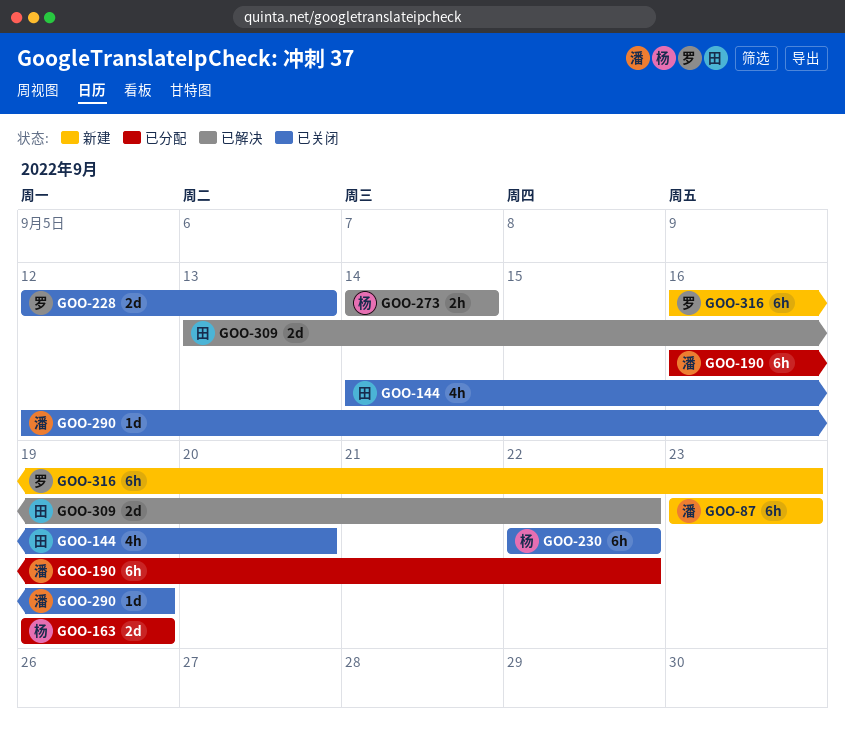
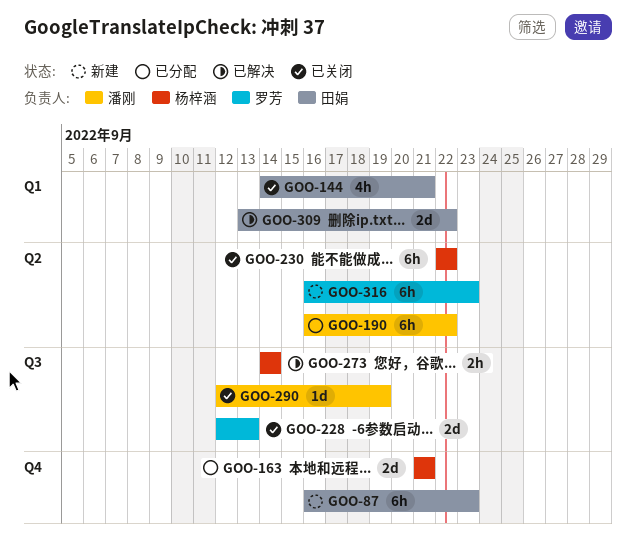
GOO-87, owner: 潘刚 -> 田娟
GOO-87, start: Sep 23 -> Sep 16
GOO-144, due: Sep 20 -> Sep 21
GOO-163, start: Sep 19 -> Sep 21
GOO-163, due: Sep 19 -> Sep 21

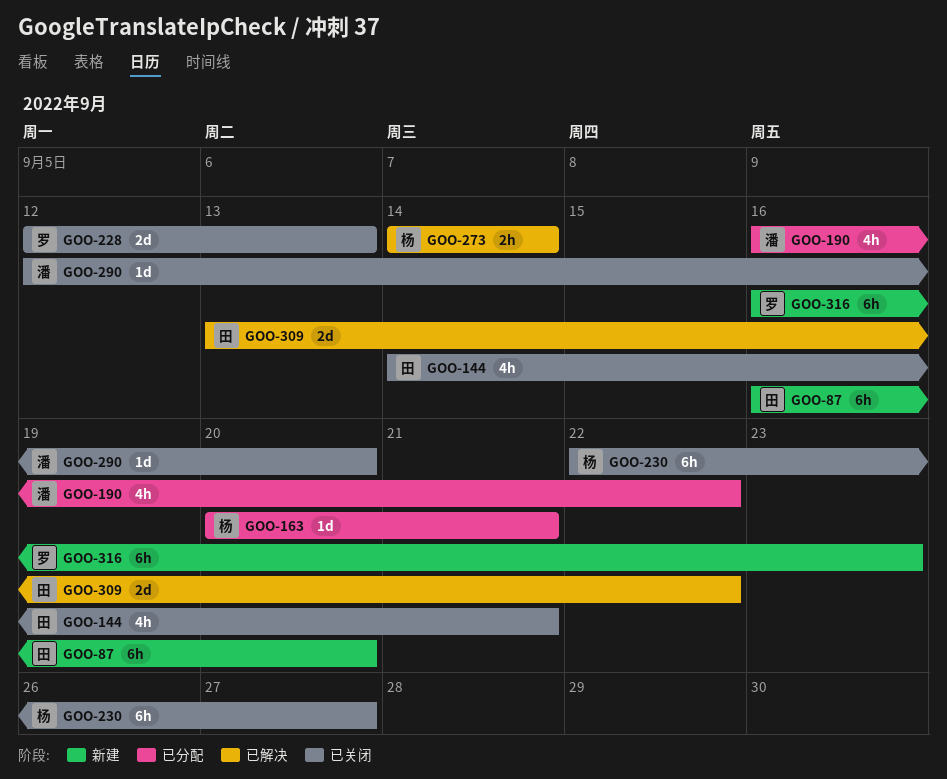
GOO-87, due: Sep 23 -> Sep 20
GOO-163, estimate: 2d -> 1d
GOO-163, start: Sep 21 -> Sep 20
GOO-190, estimate: 6h -> 4h
GOO-230, due: Sep 22 -> Sep 27
GOO-290, due: Sep 19 -> Sep 20

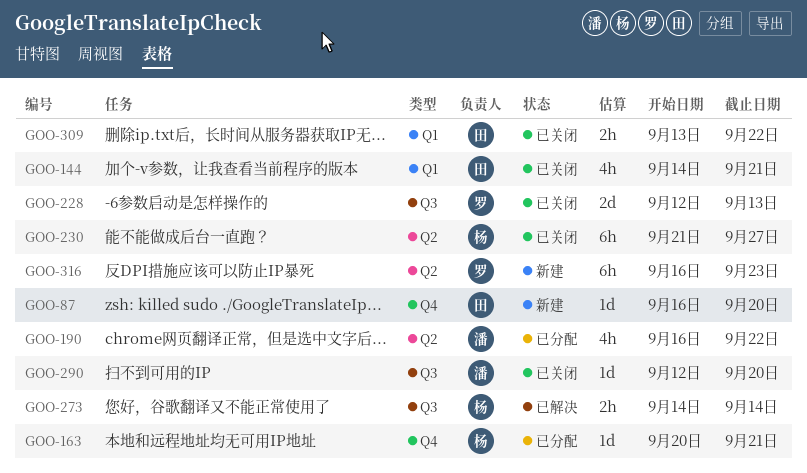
GOO-87, estimate: 6h -> 1d
GOO-230, start: Sep 22 -> Sep 21
GOO-309, status: 已解决 -> 已关闭
GOO-309, estimate: 2d -> 2h

